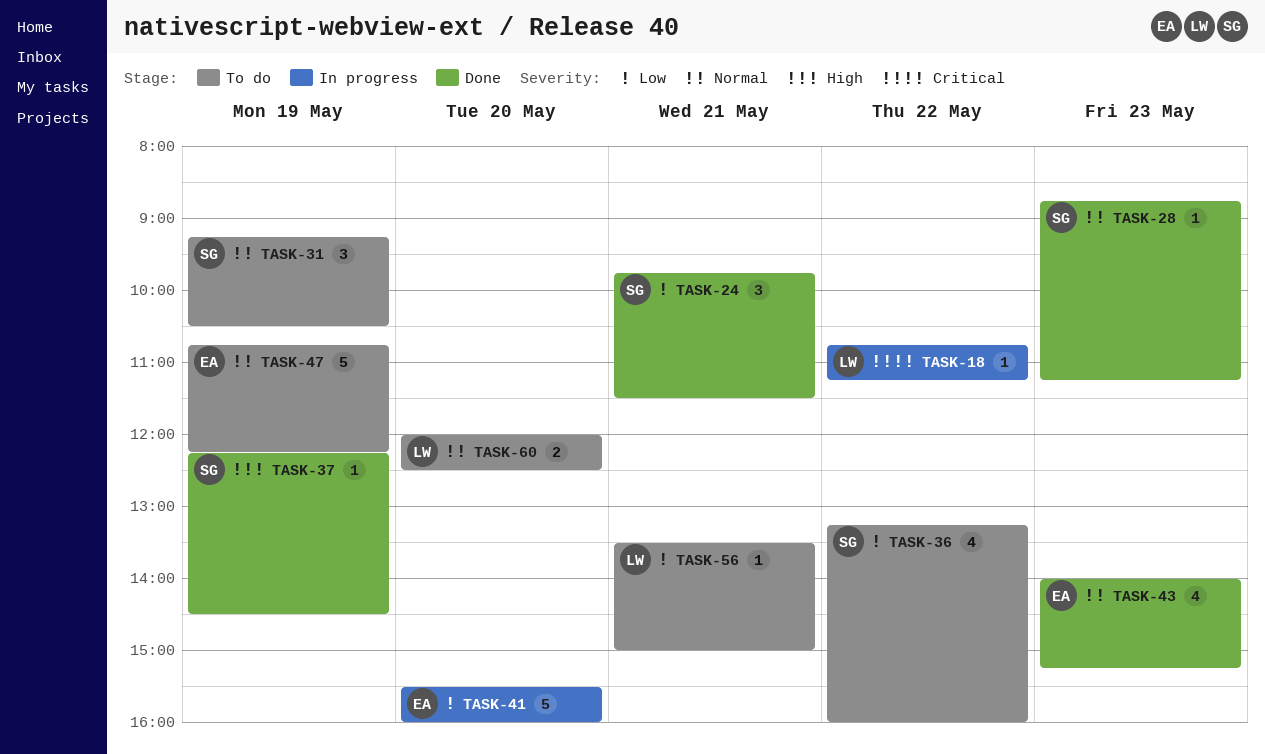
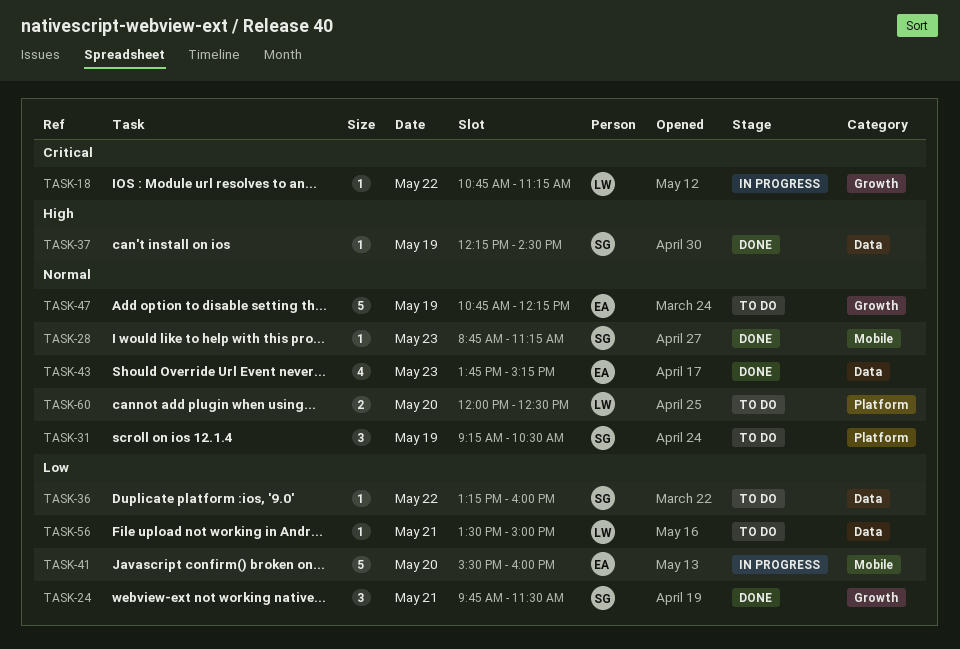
TASK-36, estimate: 4 -> 1
TASK-43, begins: 14:00 -> 13:45

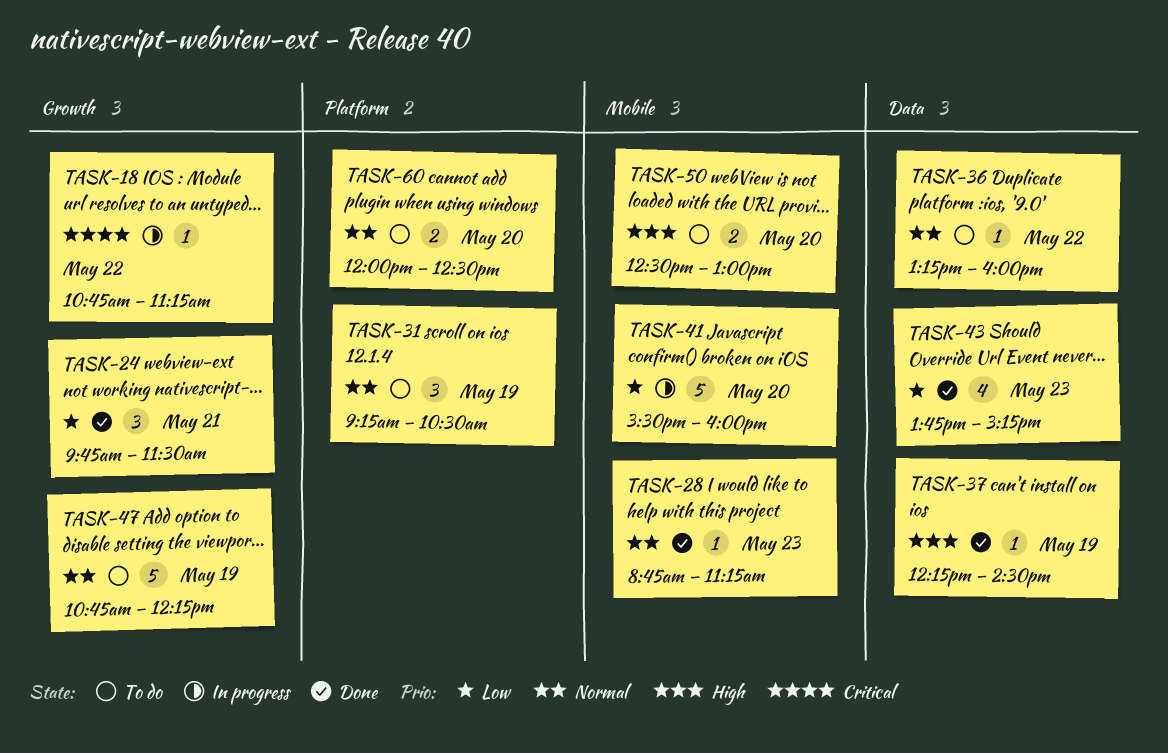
TASK-36, priority: Low -> Normal
TASK-43, priority: Normal -> Low
TASK-50: none -> present
TASK-56: present -> none

